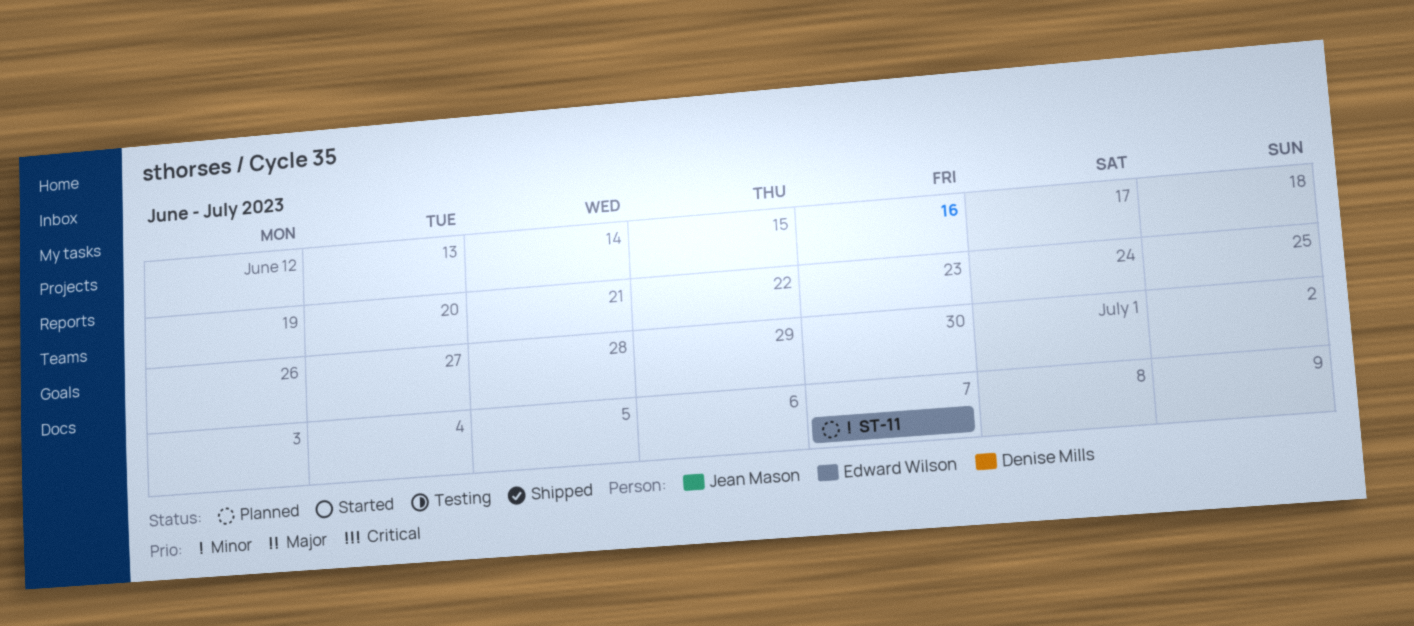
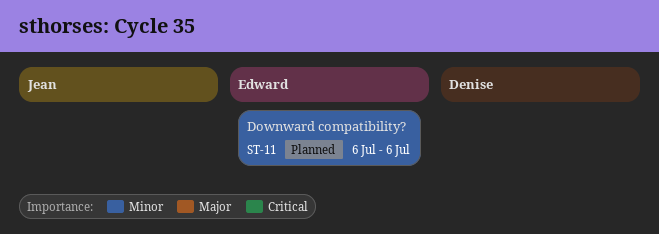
ST-11, start: Jul 7 -> Jul 6
ST-11, due: Jul 7 -> Jul 6

